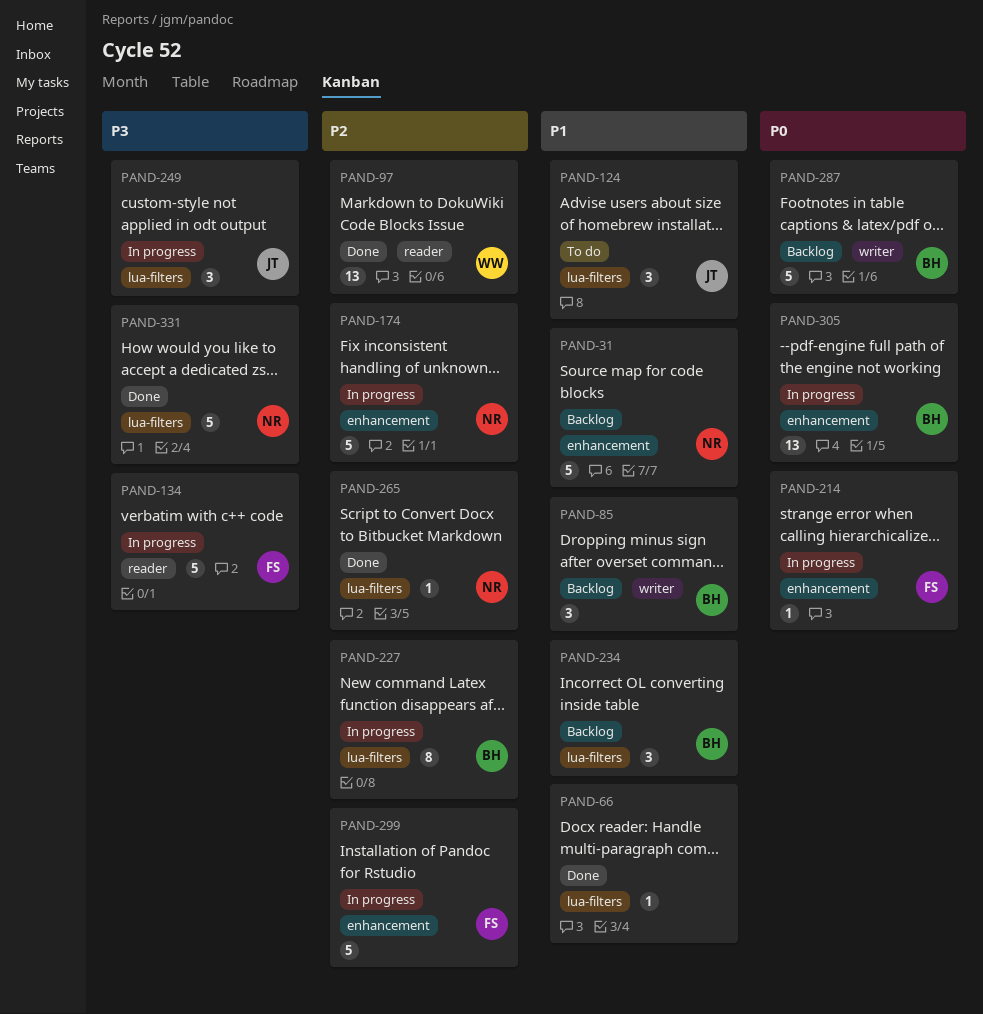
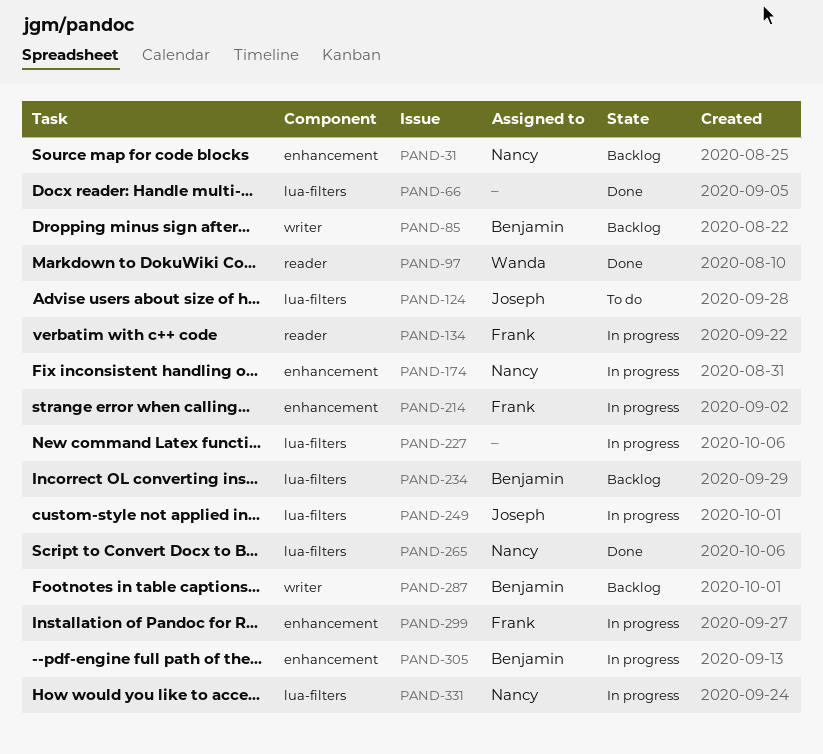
PAND-227, owner: Benjamin -> none
PAND-331, status: Done -> In progress

